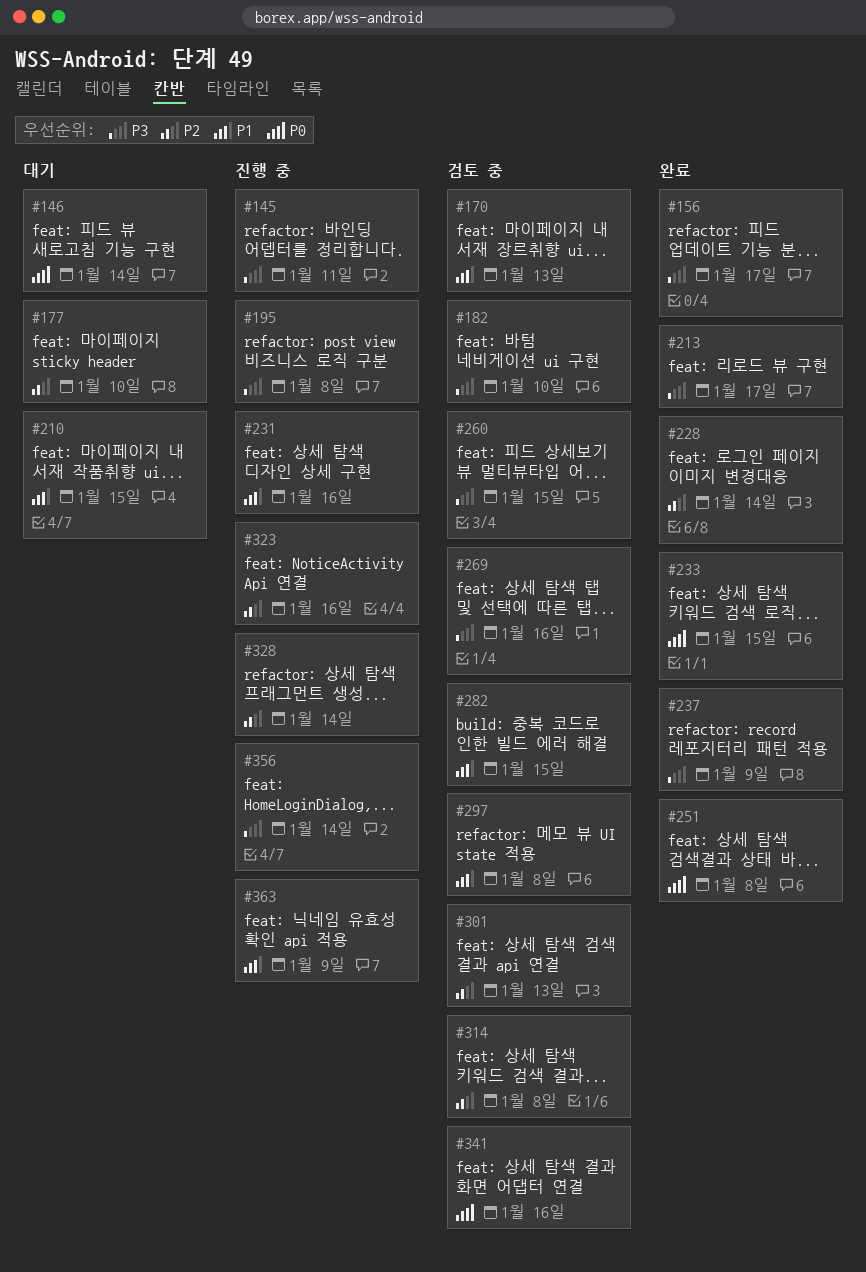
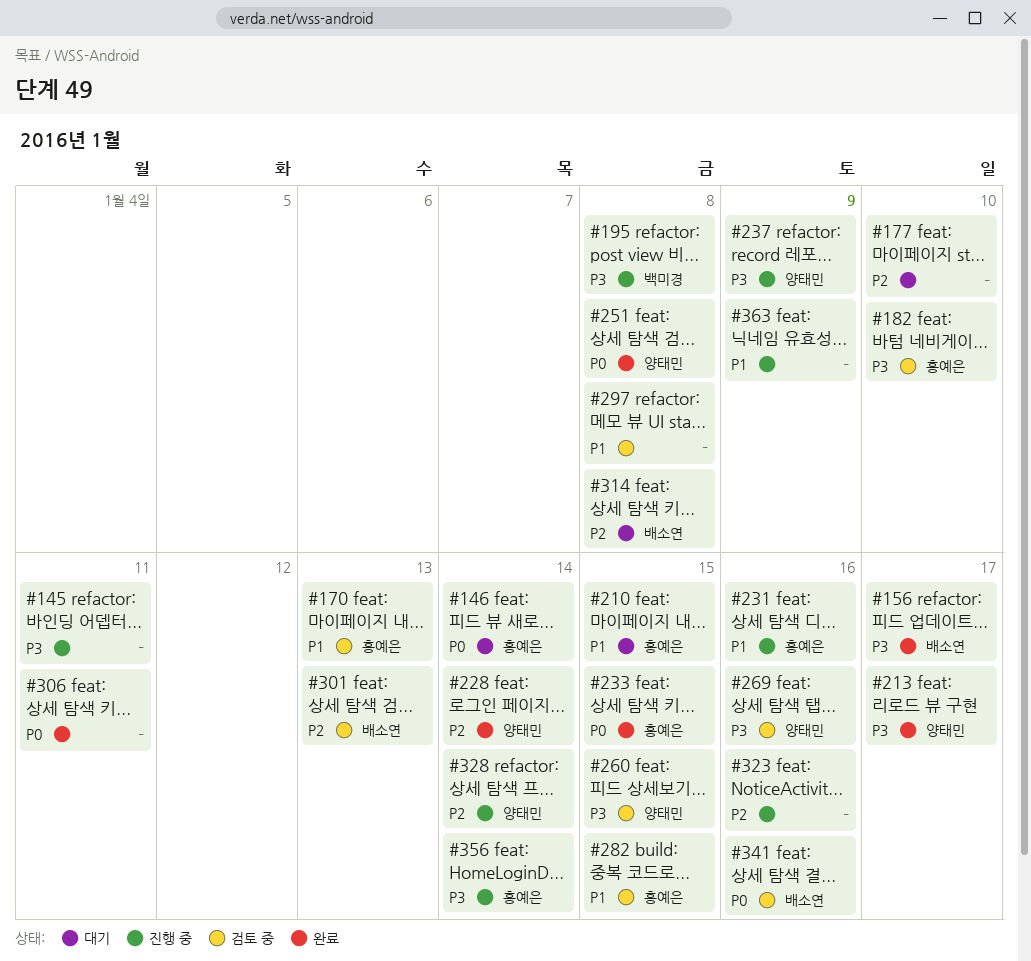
#237, status: 완료 -> 진행 중
#306: none -> present
#314, status: 검토 중 -> 대기

